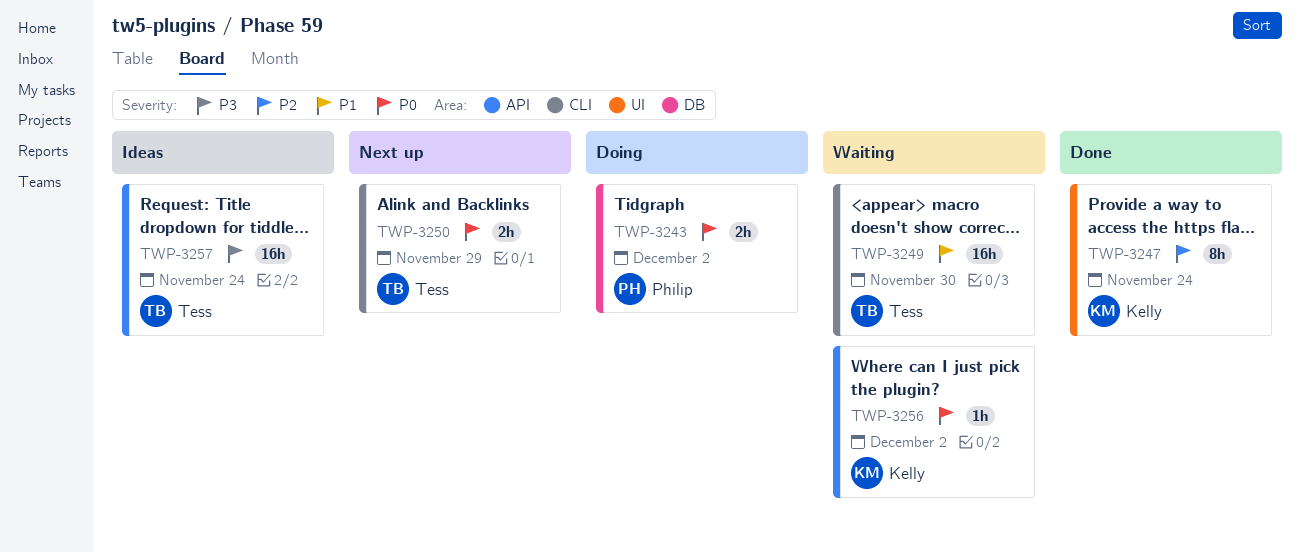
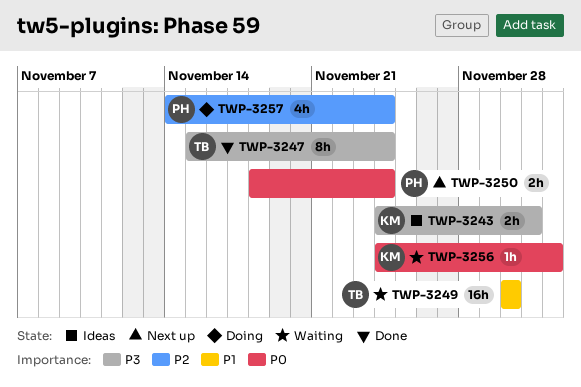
TWP-3243, status: Doing -> Ideas
TWP-3243, owner: Philip -> Kelly
TWP-3243, priority: P0 -> P3
TWP-3243, due: Dec 2 -> Dec 1
TWP-3247, owner: Kelly -> Tess
TWP-3247, priority: P2 -> P3
TWP-3250, owner: Tess -> Philip
TWP-3250, due: Nov 29 -> Nov 24
TWP-3257, status: Ideas -> Doing
TWP-3257, owner: Tess -> Philip
TWP-3257, priority: P3 -> P2
TWP-3257, estimate: 16h -> 4h

